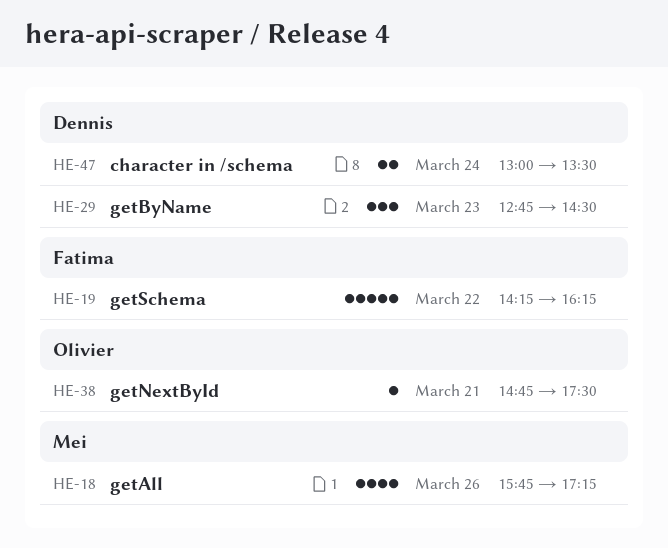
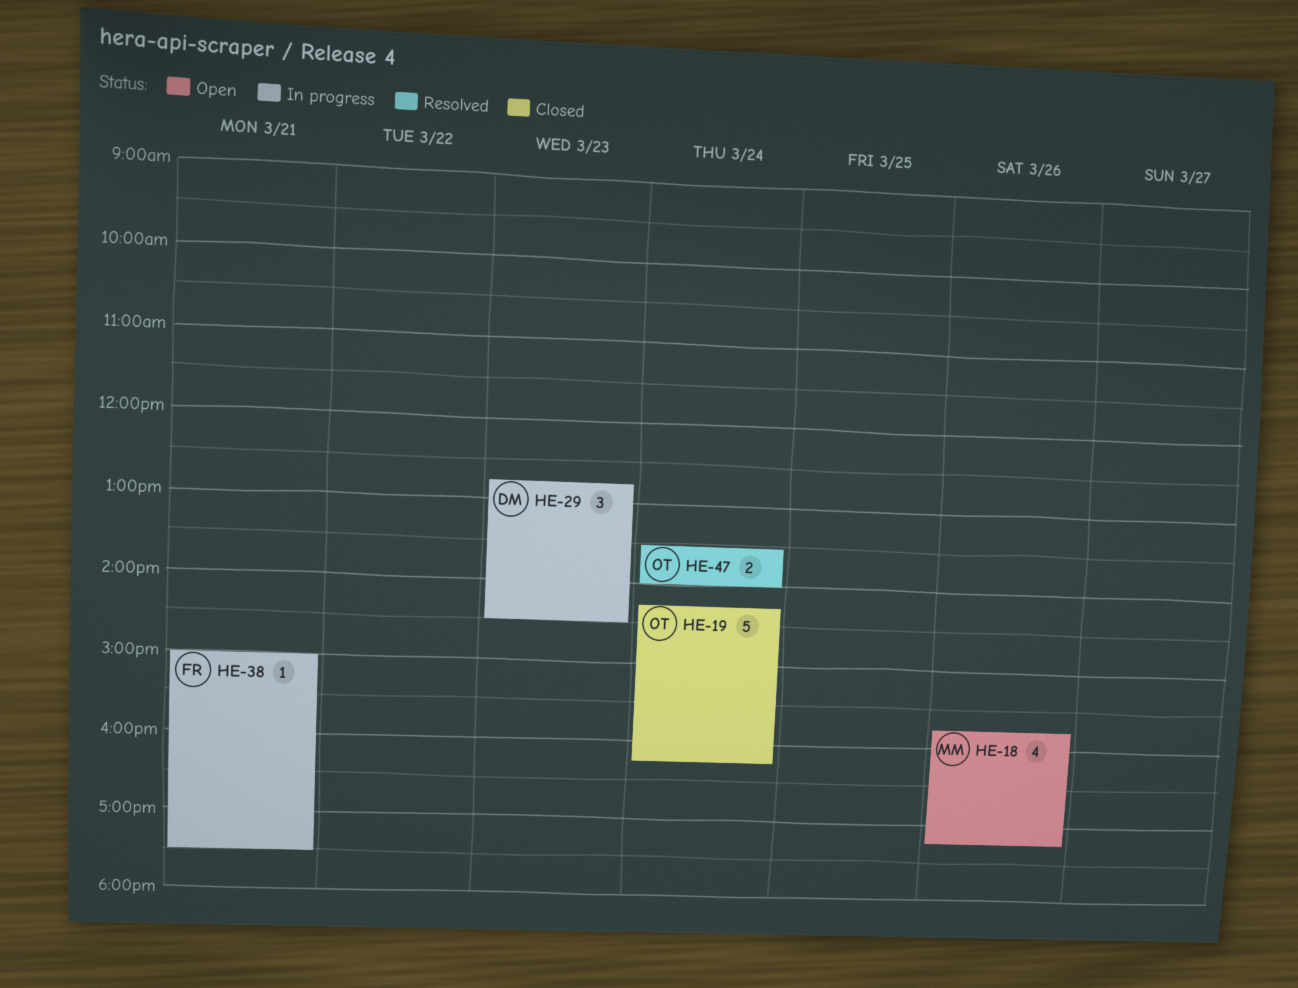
HE-19, owner: Fatima -> Olivier
HE-19, day: Mar 22 -> Mar 24
HE-38, owner: Olivier -> Fatima
HE-38, begins: 14:45 -> 15:00
HE-47, owner: Dennis -> Olivier
HE-47, begins: 13:00 -> 13:30
HE-47, ends: 13:30 -> 14:00

